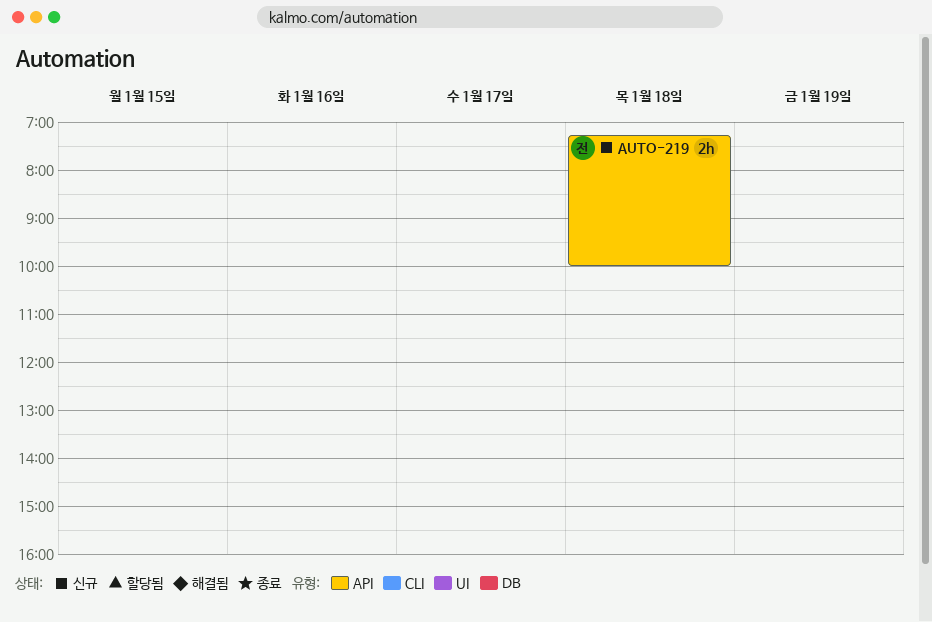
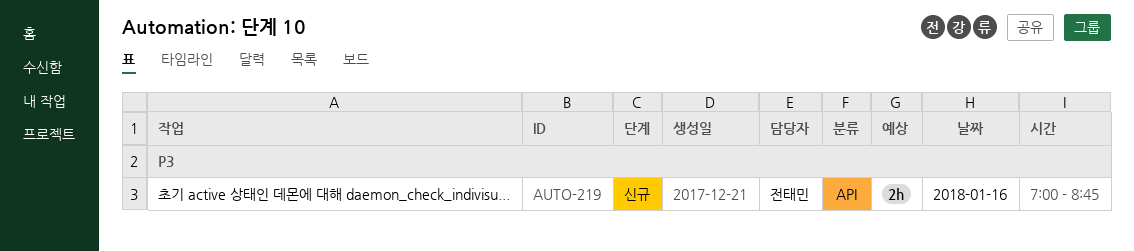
AUTO-219, day: Jan 18 -> Jan 16
AUTO-219, begins: 07:15 -> 07:00
AUTO-219, ends: 10:00 -> 08:45

